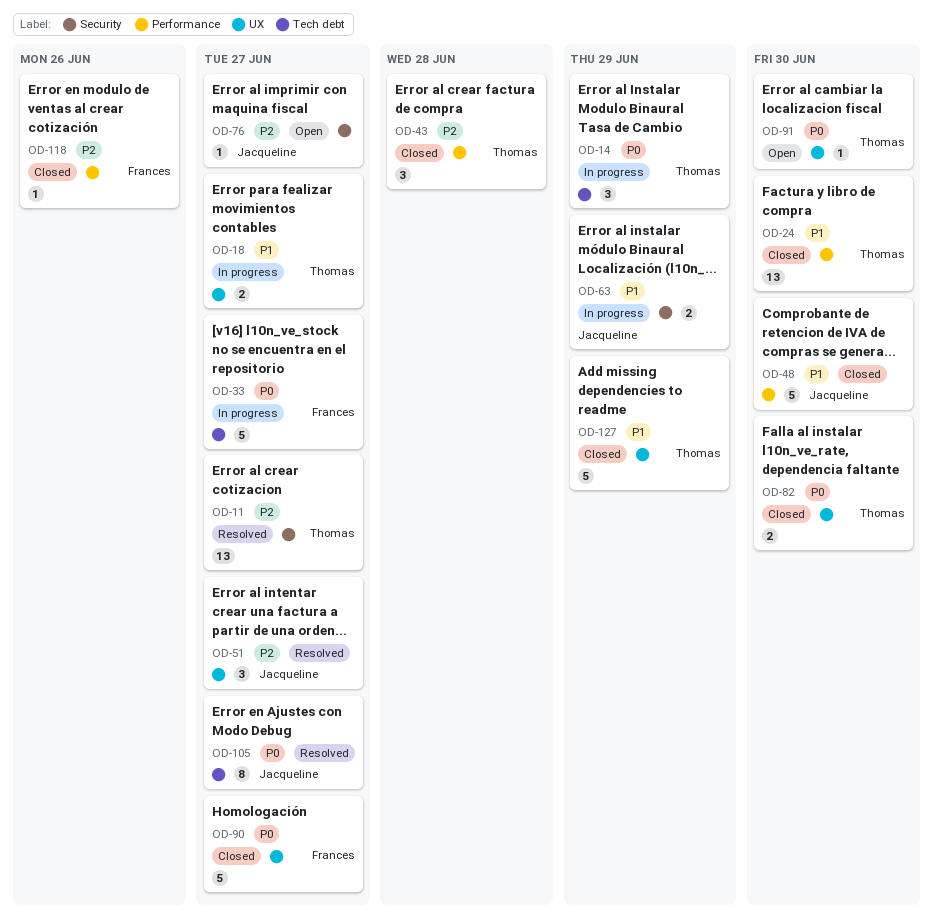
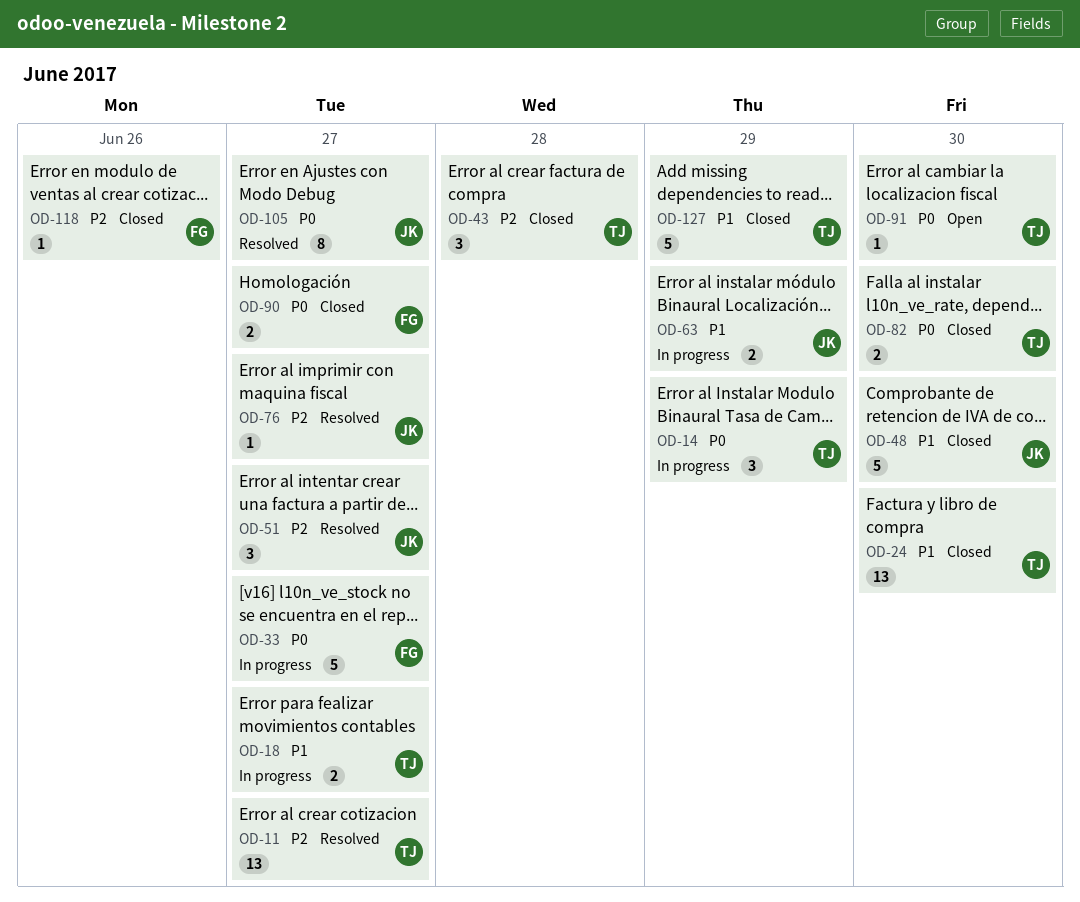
OD-76, status: Open -> Resolved
OD-90, estimate: 5 -> 2

